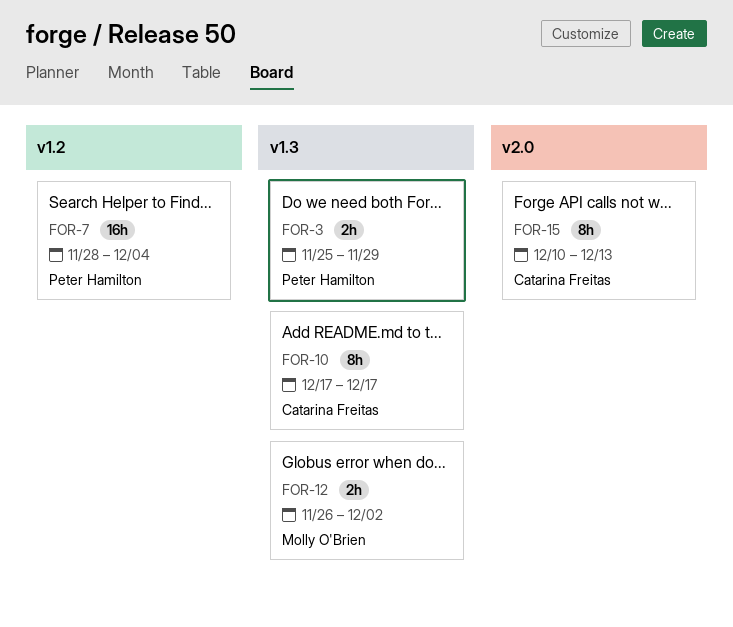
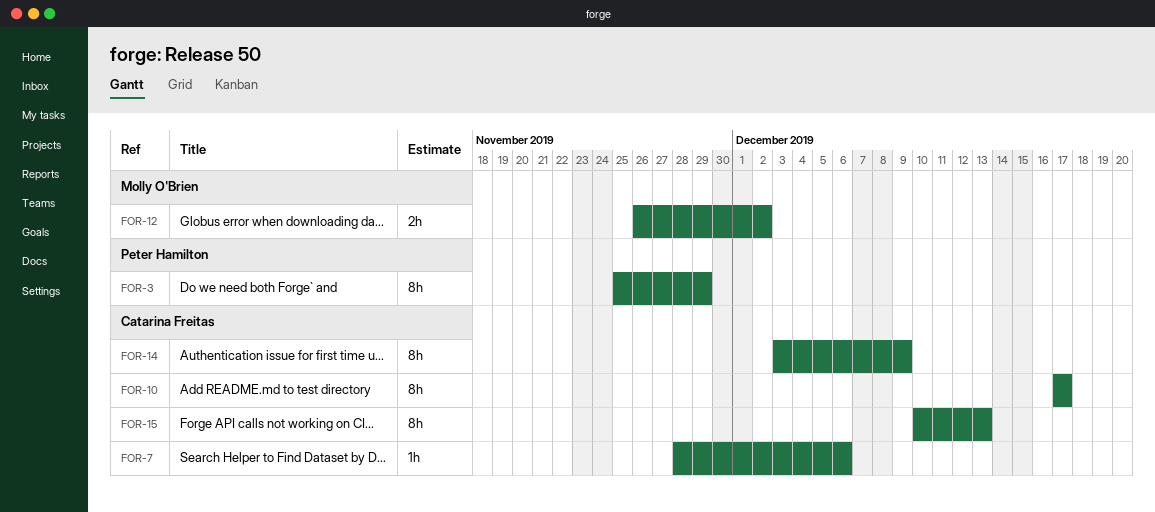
FOR-3, estimate: 2h -> 8h
FOR-7, owner: Peter Hamilton -> Catarina Freitas
FOR-7, estimate: 16h -> 1h
FOR-7, due: Dec 4 -> Dec 6
FOR-14: none -> present

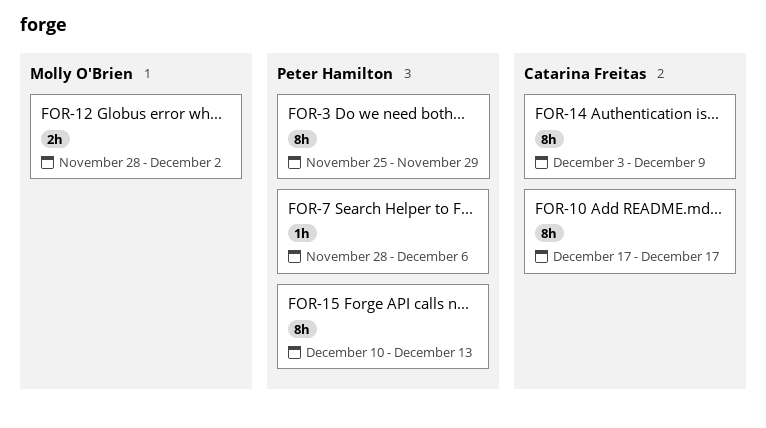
FOR-7, owner: Catarina Freitas -> Peter Hamilton
FOR-12, start: Nov 26 -> Nov 28
FOR-15, owner: Catarina Freitas -> Peter Hamilton

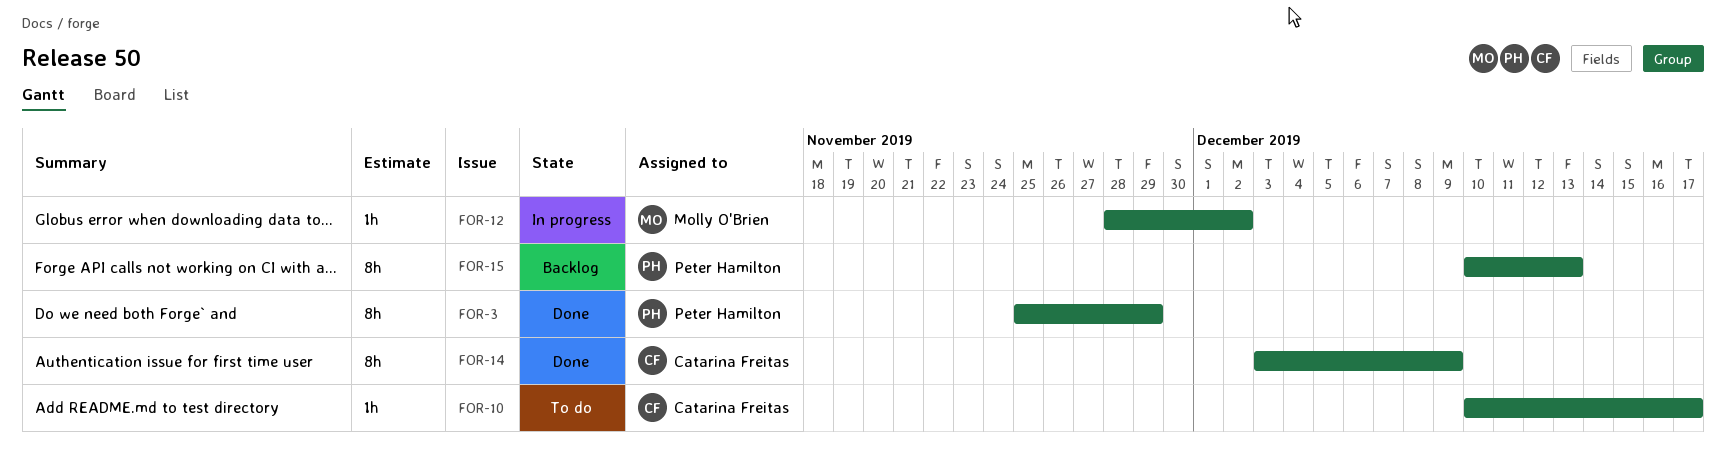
FOR-7: present -> none
FOR-10, estimate: 8h -> 1h
FOR-10, start: Dec 17 -> Dec 10
FOR-12, estimate: 2h -> 1h

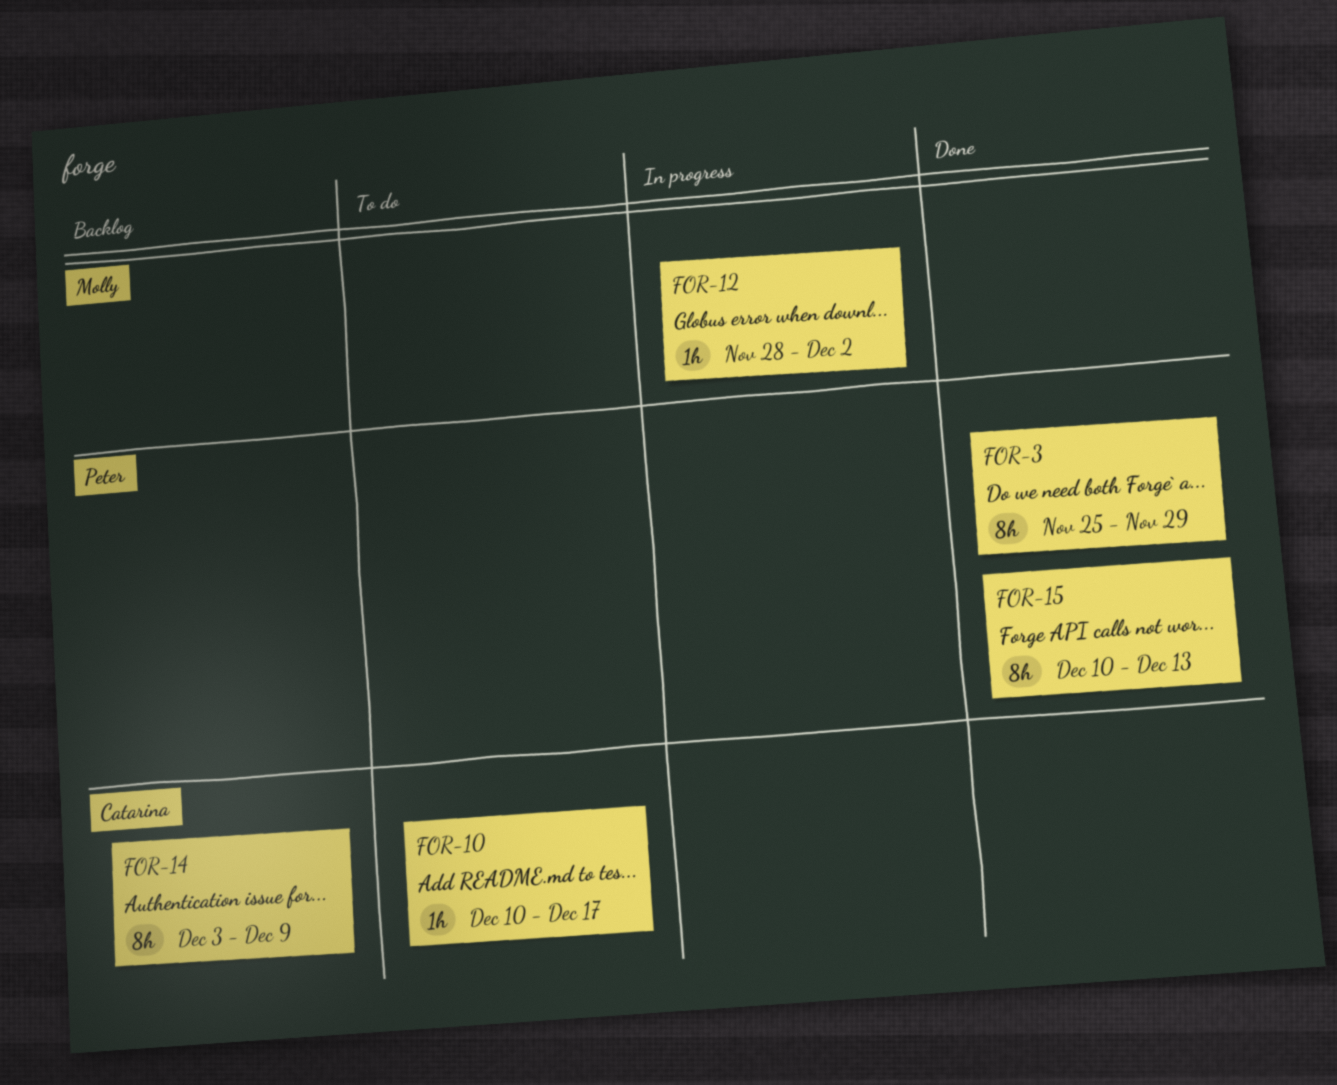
FOR-14, status: Done -> Backlog
FOR-15, status: Backlog -> Done

